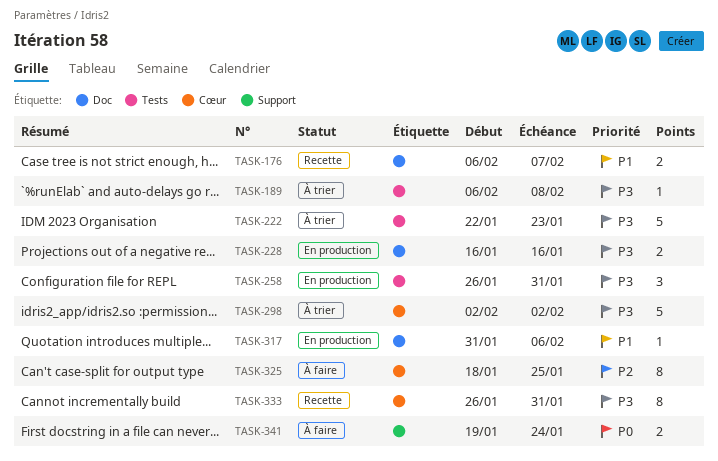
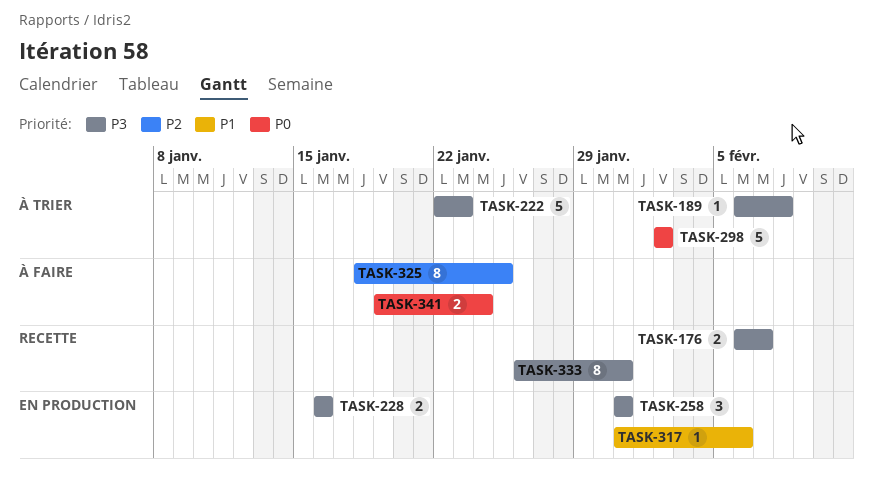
TASK-176, priority: P1 -> P3
TASK-258, start: Jan 26 -> Jan 31
TASK-298, priority: P3 -> P0

